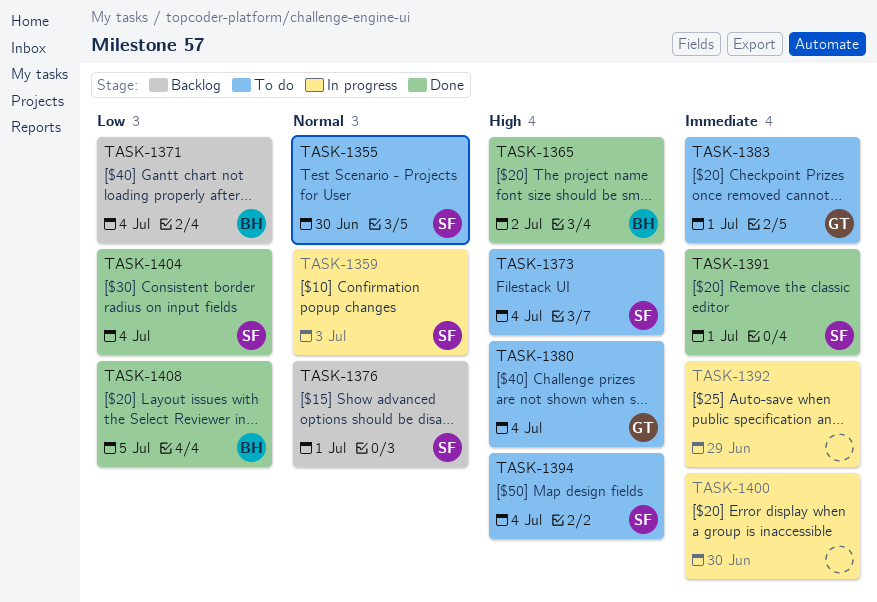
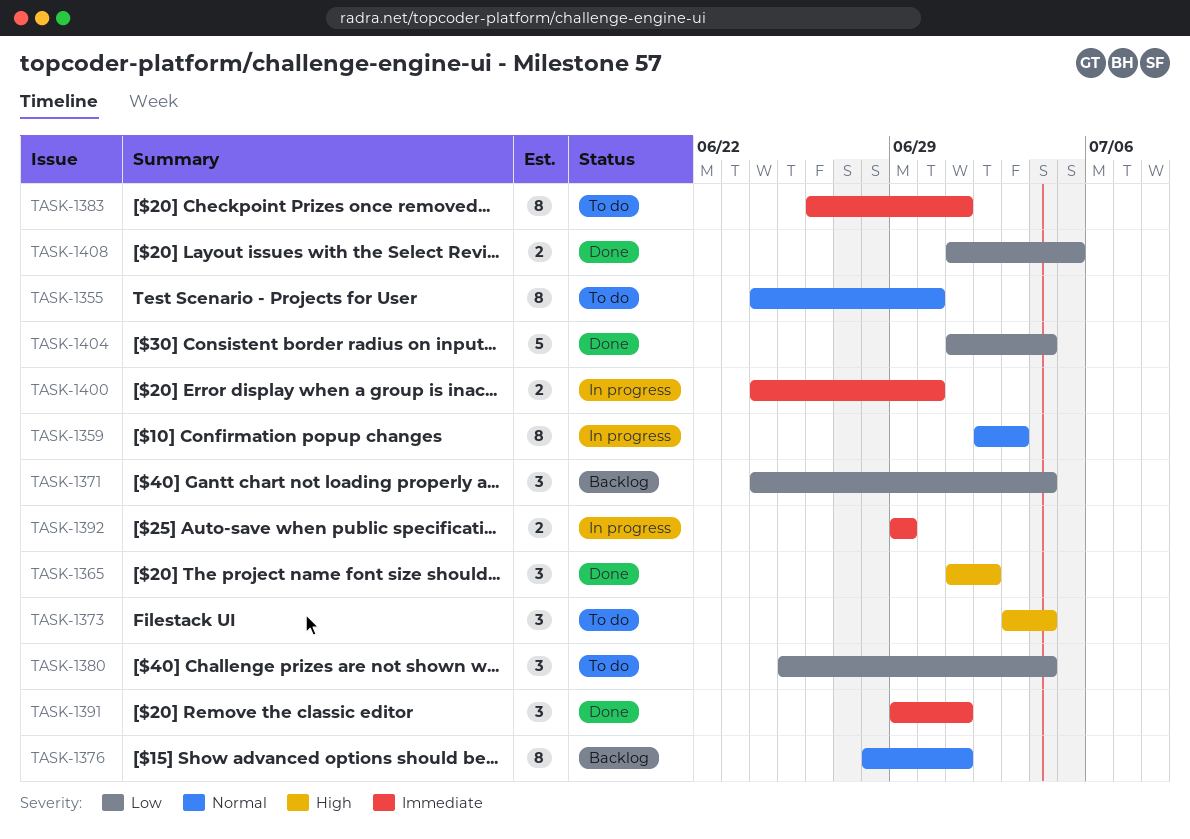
TASK-1380, priority: High -> Low
TASK-1394: present -> none

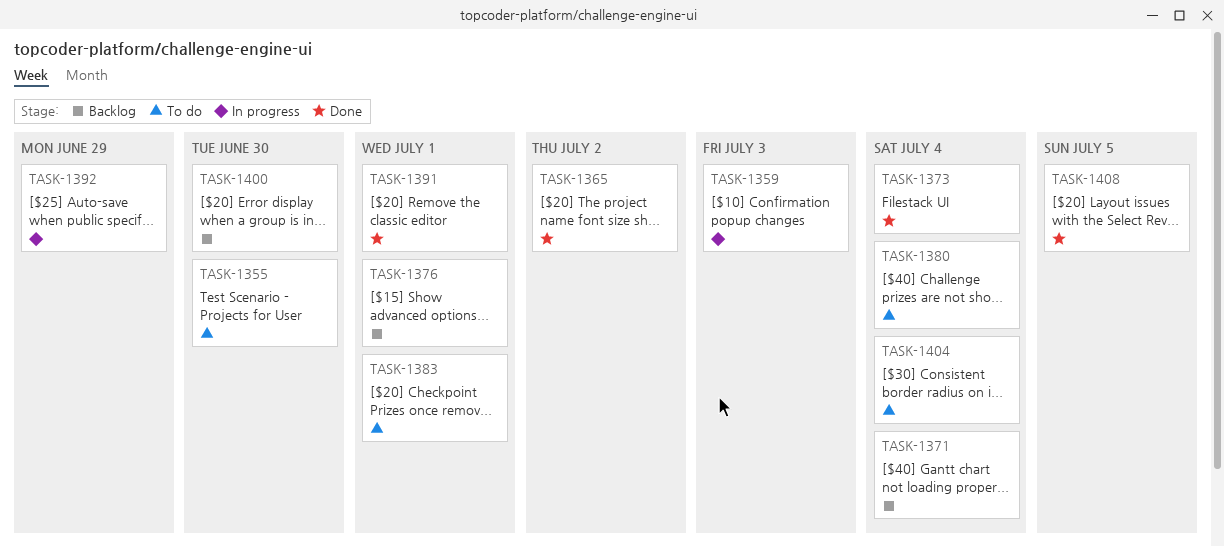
TASK-1373, status: To do -> Done
TASK-1400, status: In progress -> Backlog
TASK-1404, status: Done -> To do

